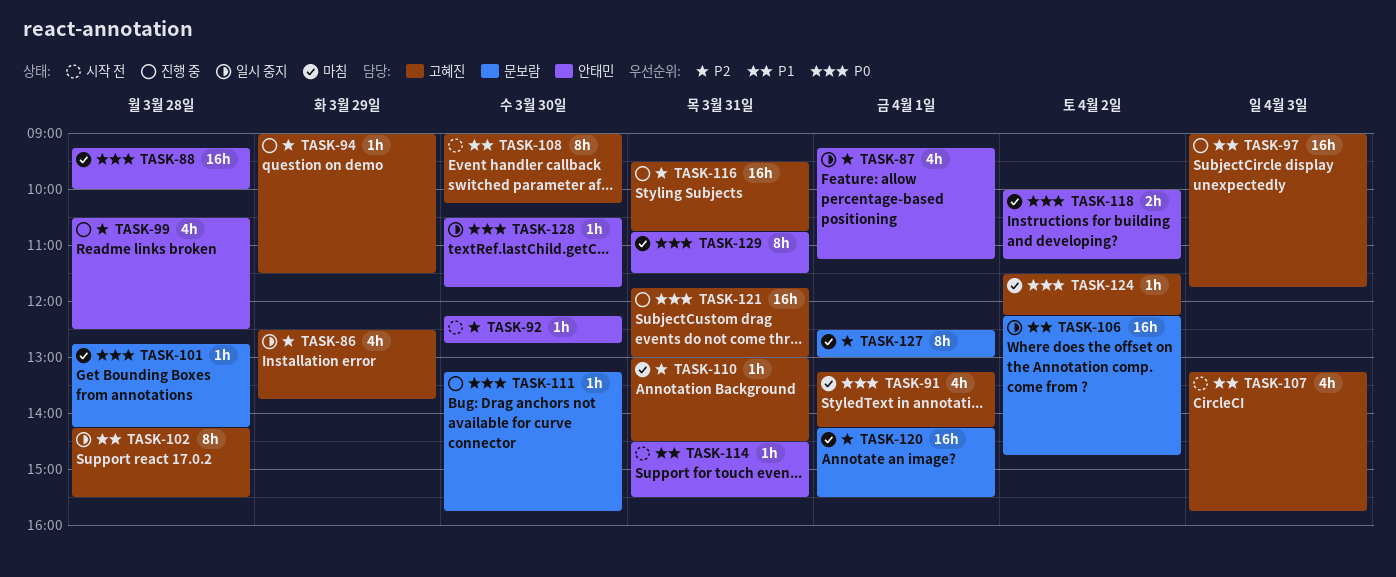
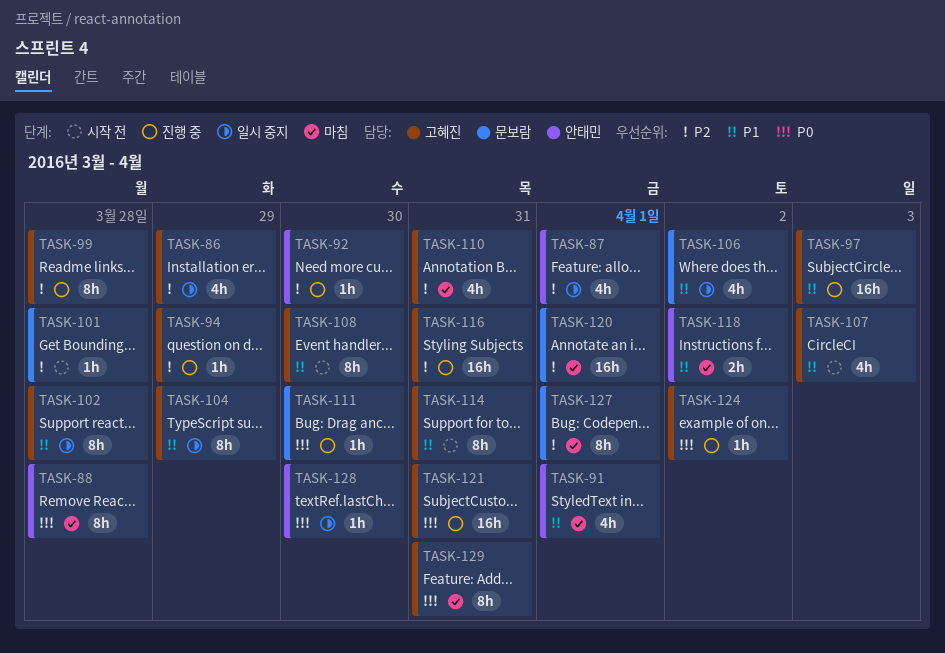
TASK-88, estimate: 16h -> 8h
TASK-91, owner: 고혜진 -> 안태민
TASK-91, priority: P0 -> P1
TASK-92, status: 시작 전 -> 진행 중
TASK-99, owner: 안태민 -> 고혜진
TASK-99, estimate: 4h -> 8h
TASK-101, status: 마침 -> 시작 전
TASK-101, priority: P0 -> P2
TASK-104: none -> present
TASK-106, estimate: 16h -> 4h
TASK-110, estimate: 1h -> 4h
TASK-114, owner: 안태민 -> 고혜진
TASK-114, estimate: 1h -> 8h
TASK-118, priority: P0 -> P1
TASK-124, status: 마침 -> 진행 중
TASK-129, owner: 안태민 -> 고혜진

